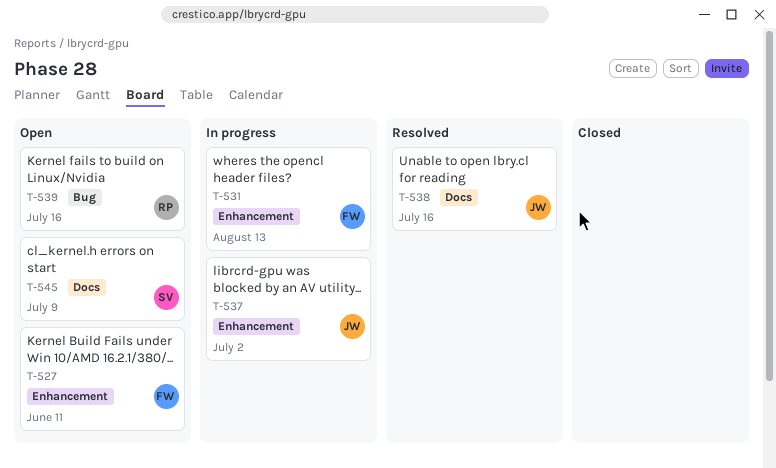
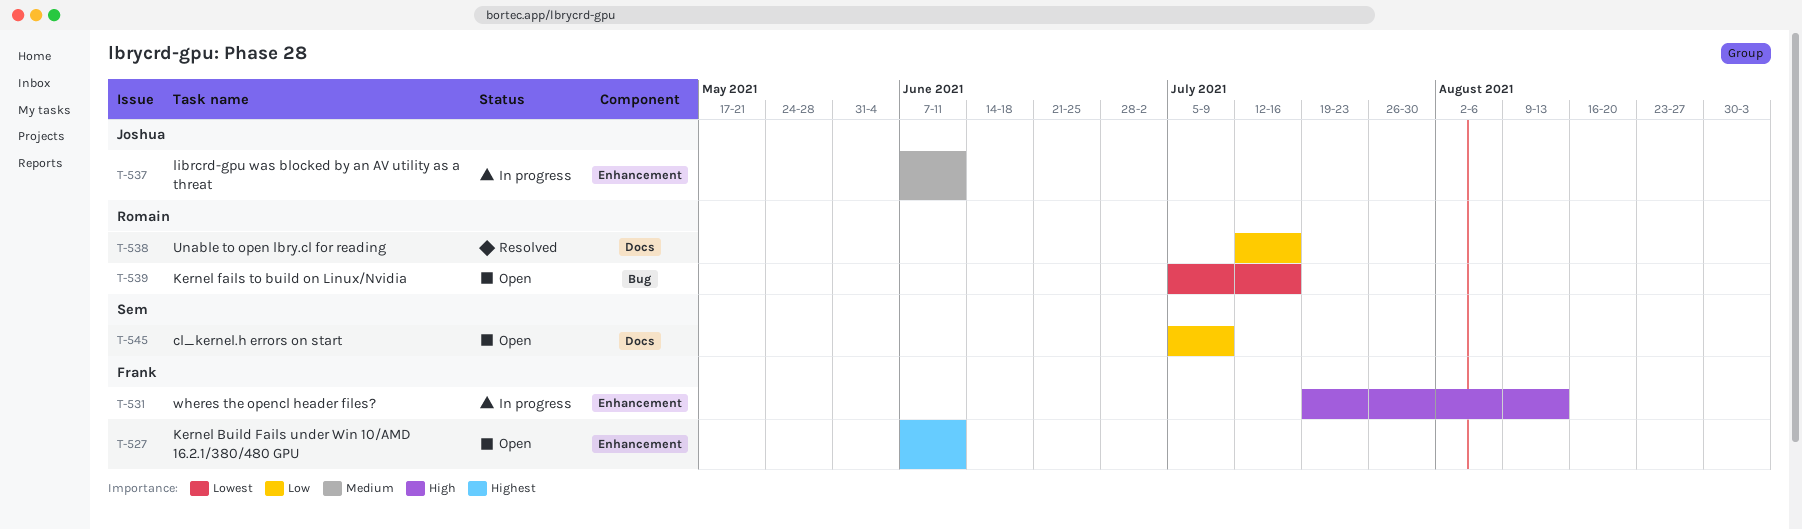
T-537, due: Jul 2 -> Jun 11
T-538, owner: Joshua -> Romain

